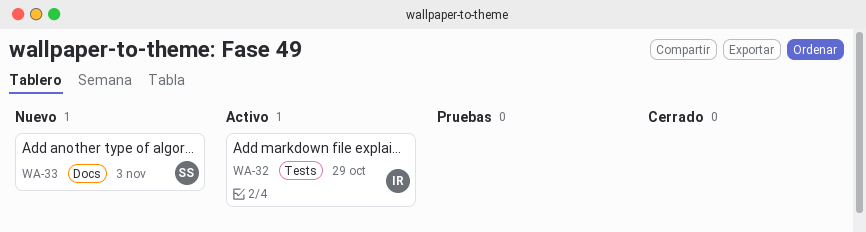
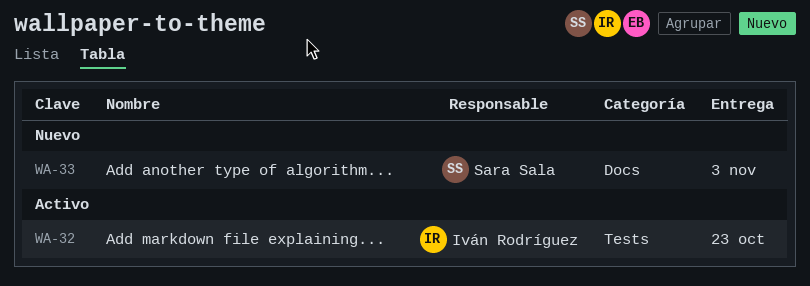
WA-32, due: Oct 29 -> Oct 23

